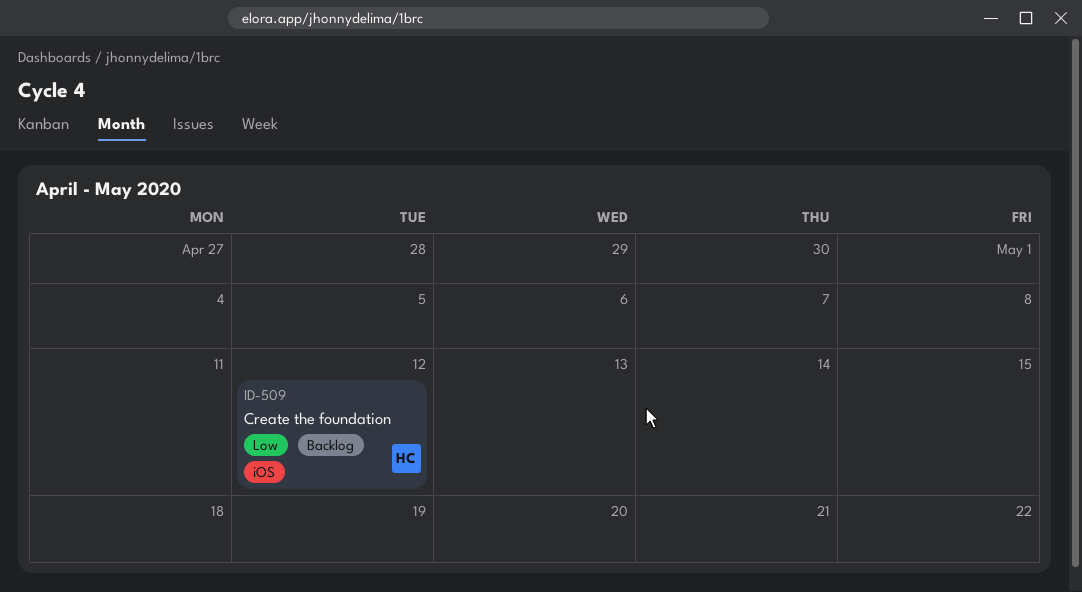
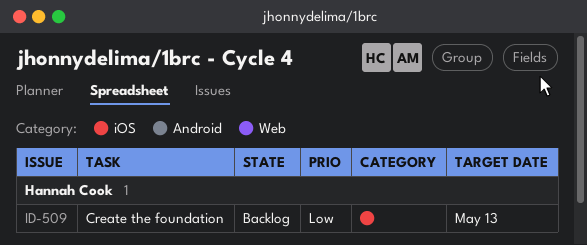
ID-509, due: May 12 -> May 13

